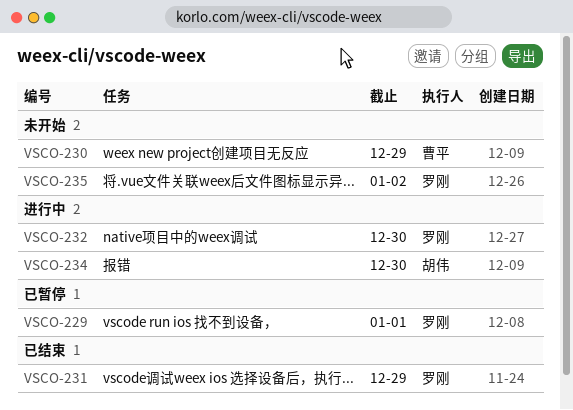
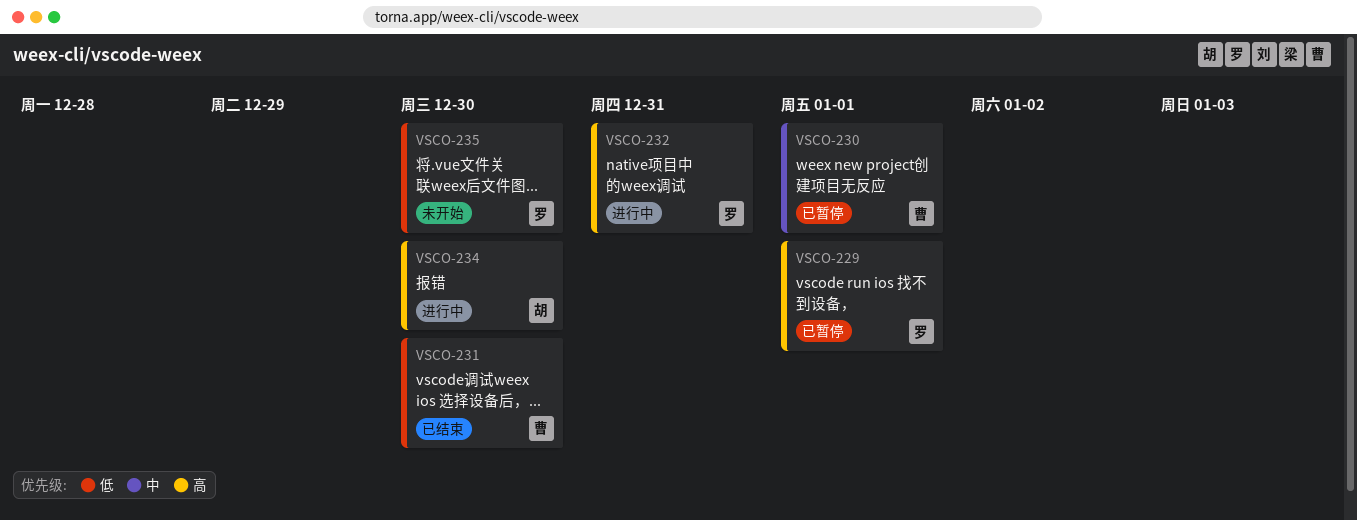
VSCO-230, status: 未开始 -> 已暂停
VSCO-230, due: Dec 29 -> Jan 1
VSCO-231, owner: 罗刚 -> 曹平
VSCO-231, due: Dec 29 -> Dec 30
VSCO-232, due: Dec 30 -> Dec 31
VSCO-235, due: Jan 2 -> Dec 30

